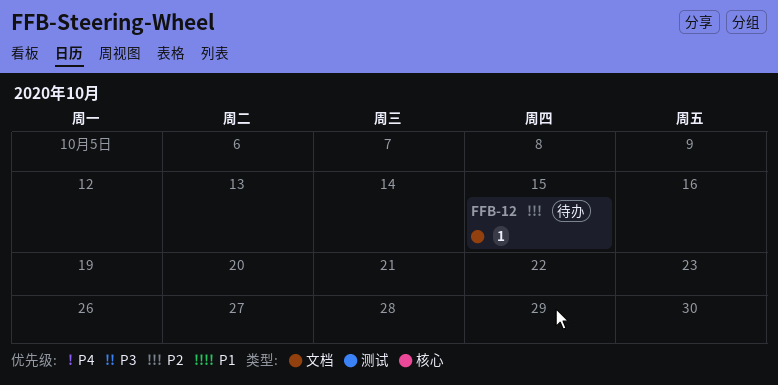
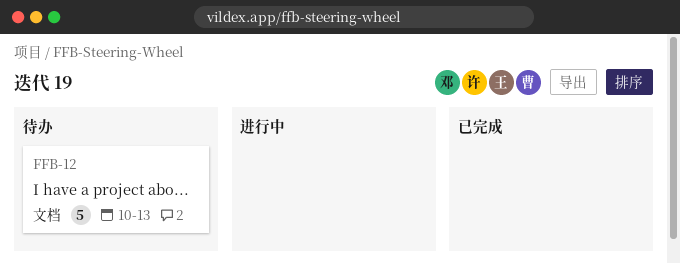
FFB-12, estimate: 1 -> 5
FFB-12, due: Oct 15 -> Oct 13

